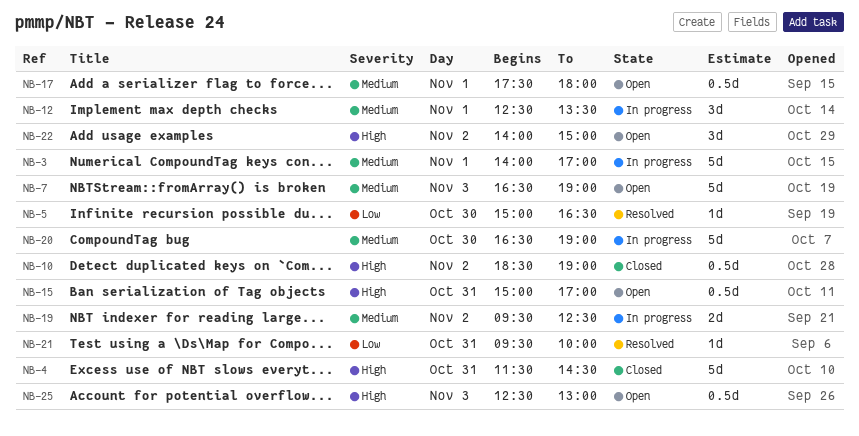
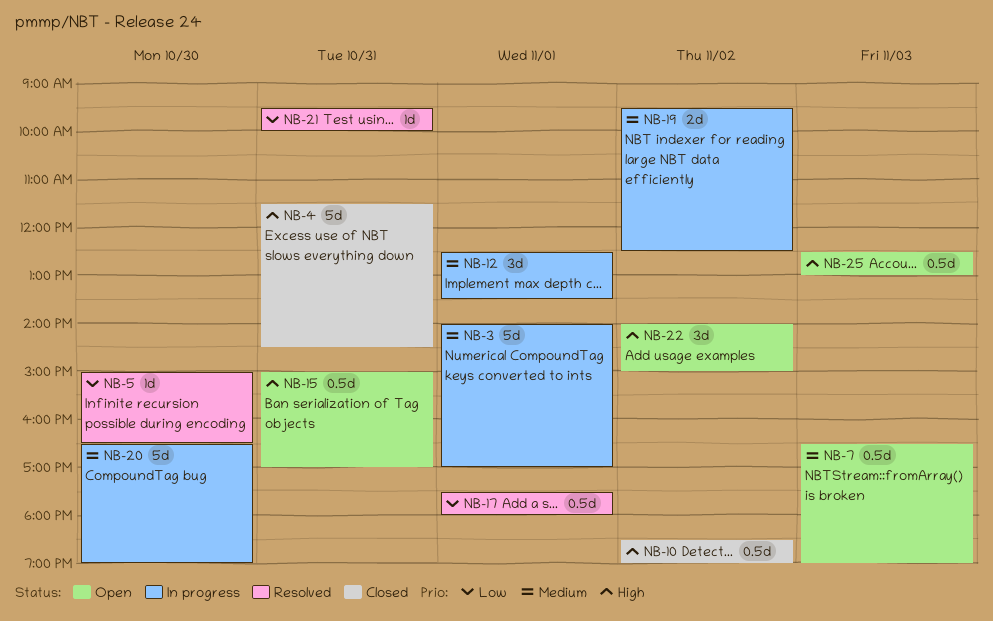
NB-7, estimate: 5d -> 0.5d
NB-17, status: Open -> Resolved
NB-17, priority: Medium -> Low

